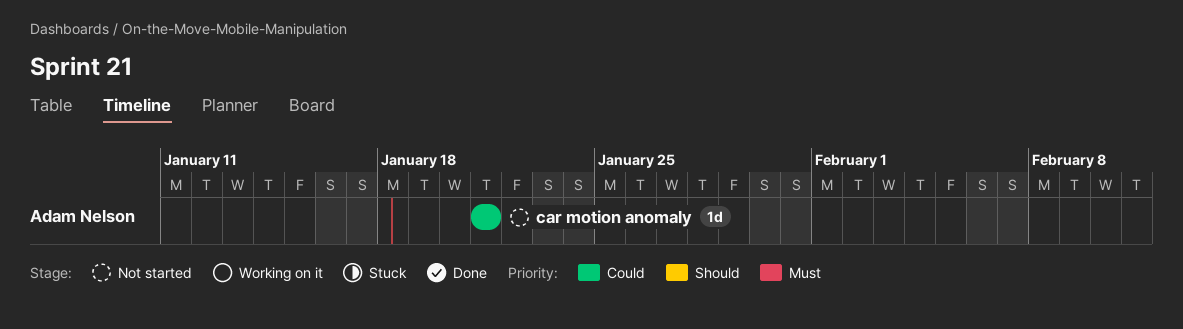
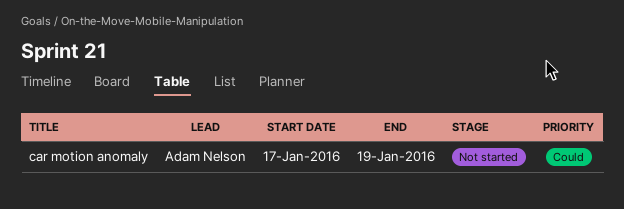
car motion anomaly, start: Jan 21 -> Jan 17
car motion anomaly, due: Jan 21 -> Jan 19

